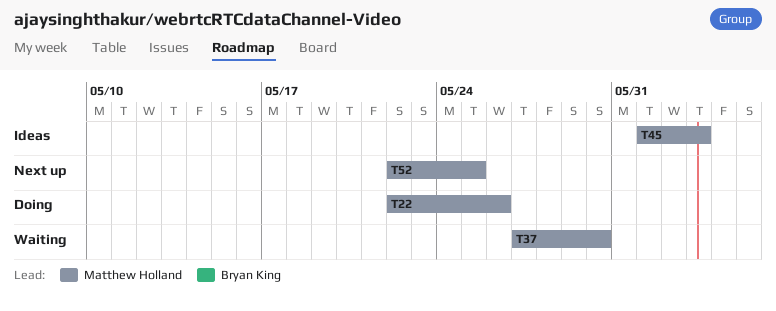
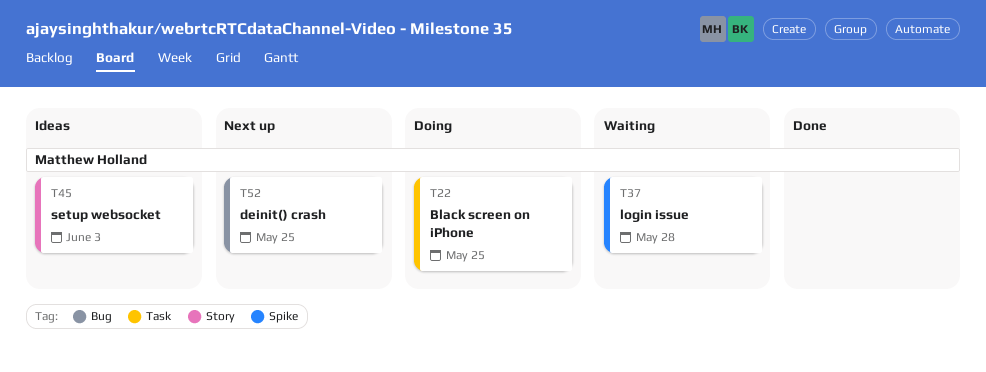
T22, due: May 26 -> May 25
T37, due: May 30 -> May 28

